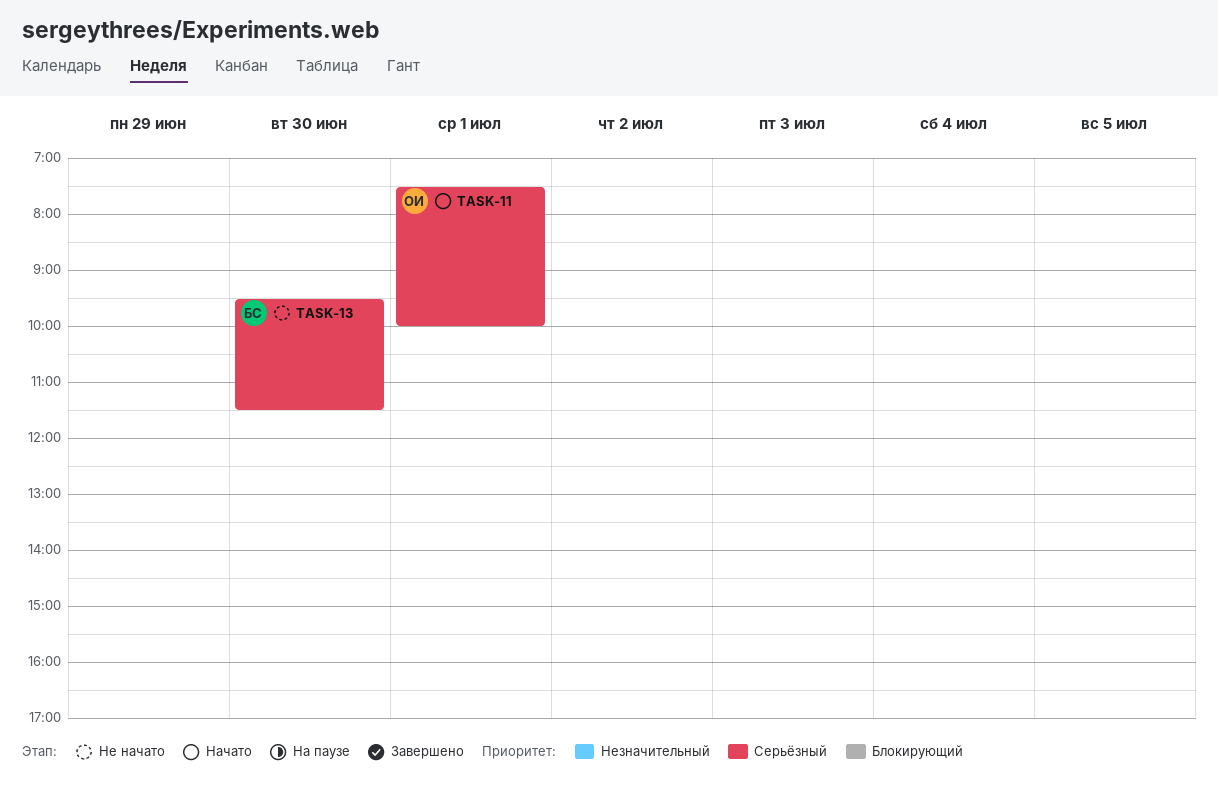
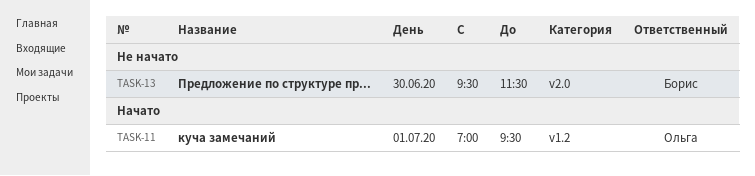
TASK-11, begins: 07:30 -> 07:00
TASK-11, ends: 10:00 -> 09:30

